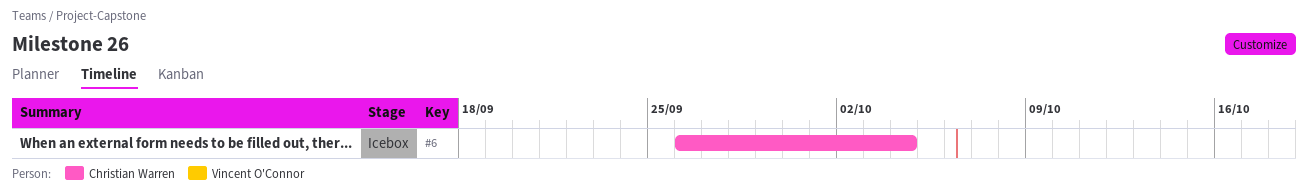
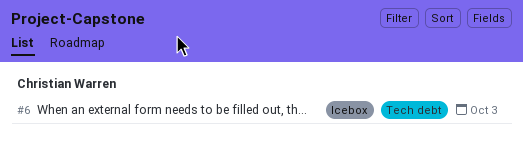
#6, due: Oct 4 -> Oct 3

